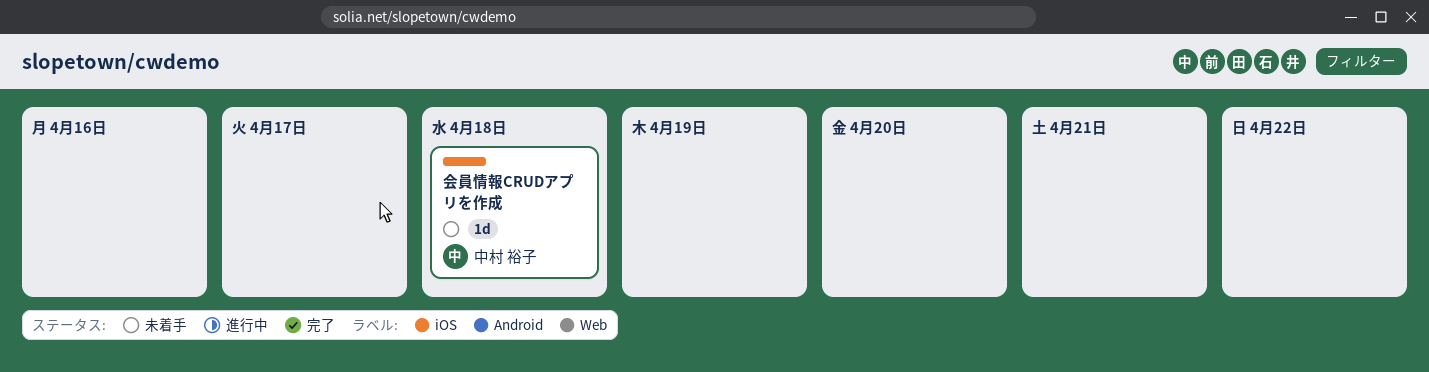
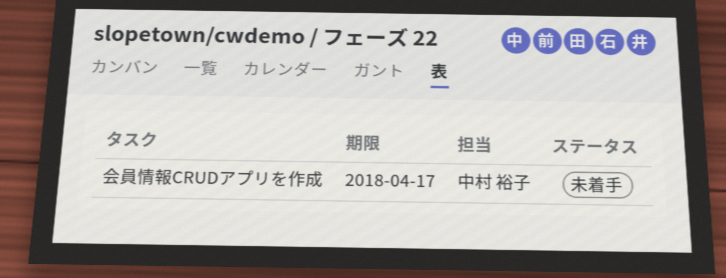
会員情報CRUDアプリを作成, due: Apr 18 -> Apr 17

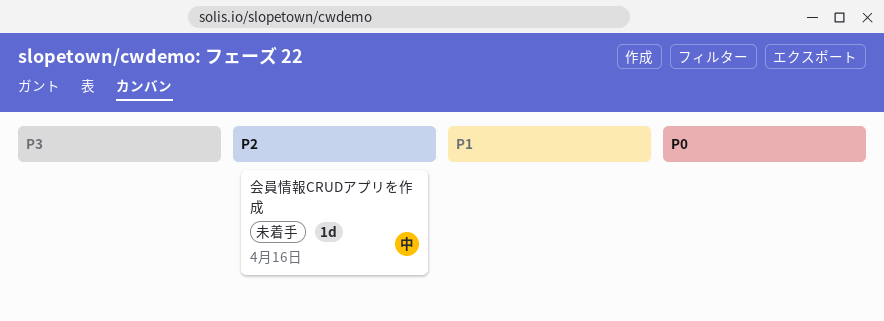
会員情報CRUDアプリを作成, due: Apr 17 -> Apr 16

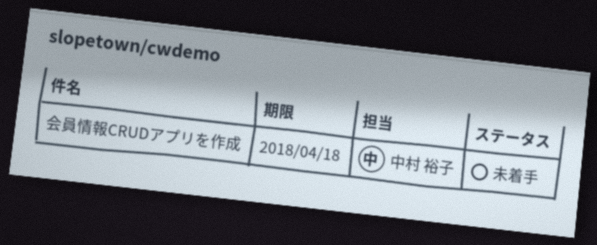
会員情報CRUDアプリを作成, due: Apr 16 -> Apr 18

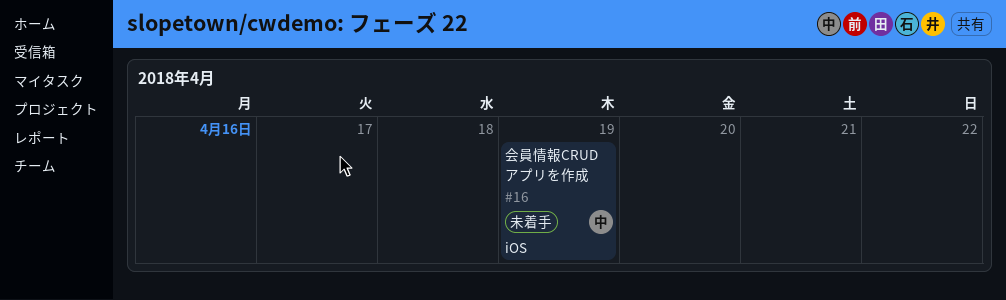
会員情報CRUDアプリを作成, due: Apr 18 -> Apr 19

